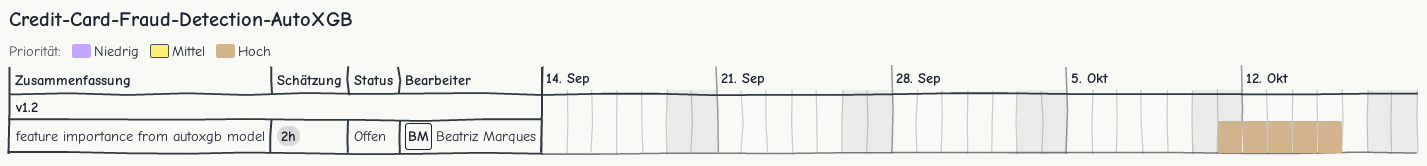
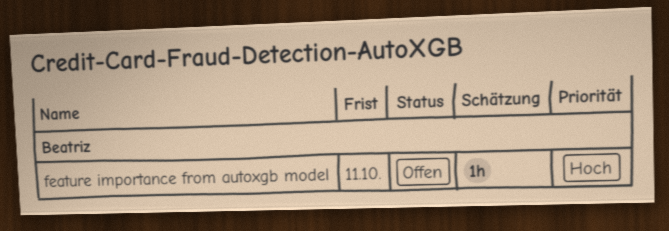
feature importance from autoxgb model, estimate: 2h -> 1h
feature importance from autoxgb model, due: Oct 15 -> Oct 11

